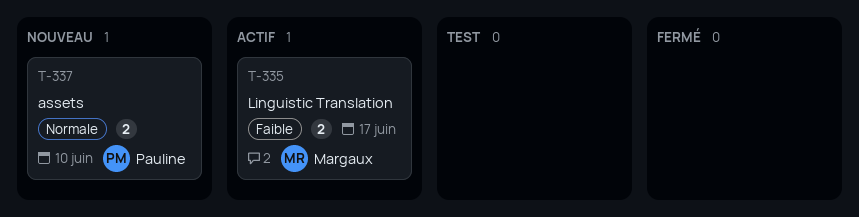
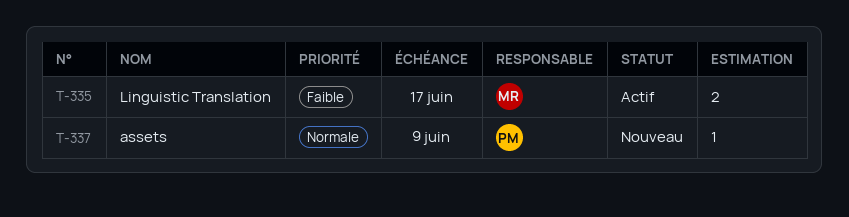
T-337, estimate: 2 -> 1
T-337, due: Jun 10 -> Jun 9

